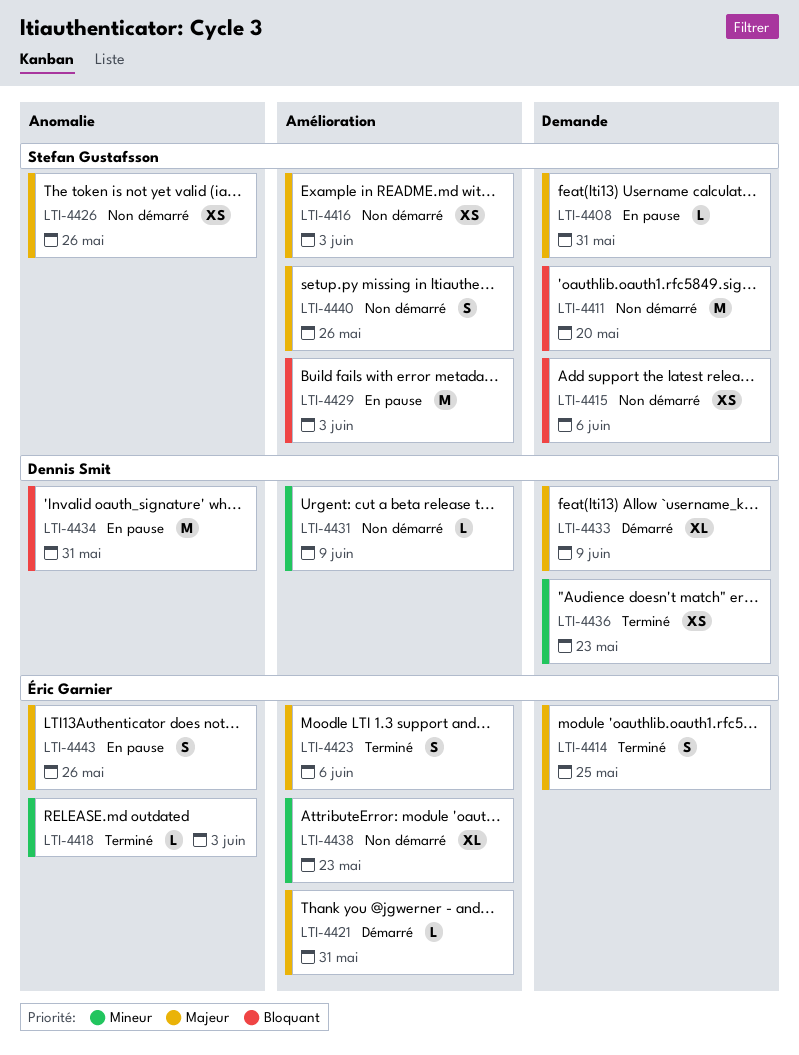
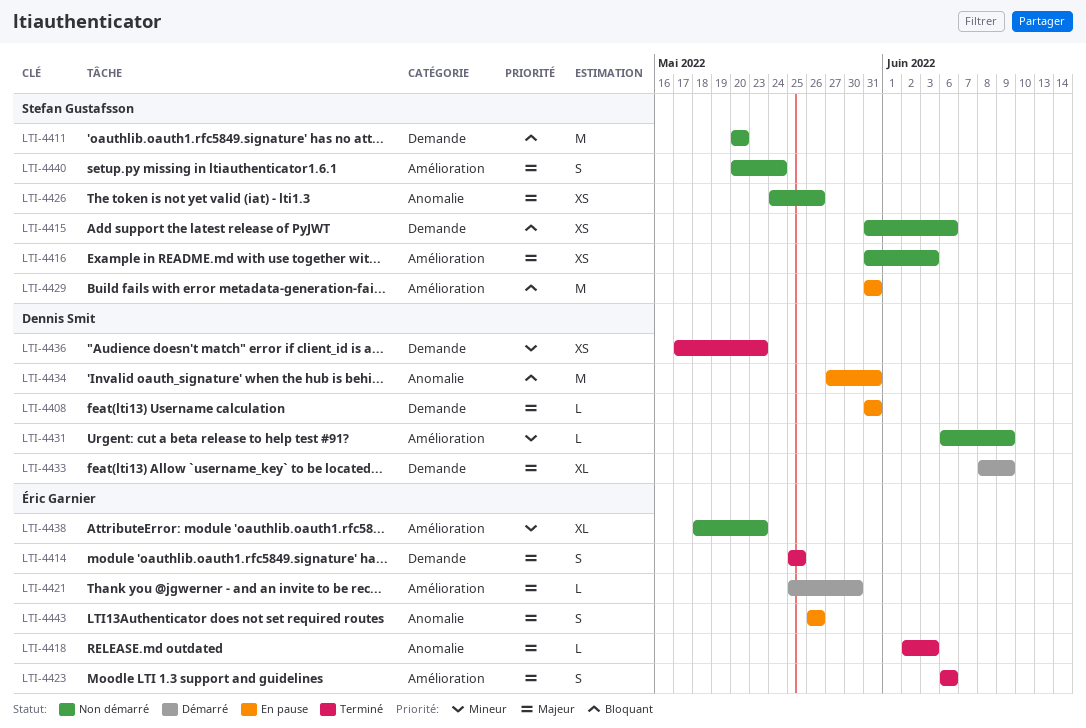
LTI-4408, owner: Stefan Gustafsson -> Dennis Smit
LTI-4418, priority: Mineur -> Majeur
LTI-4421, due: May 31 -> May 30
LTI-4429, due: Jun 3 -> May 31
LTI-4440, due: May 26 -> May 24

